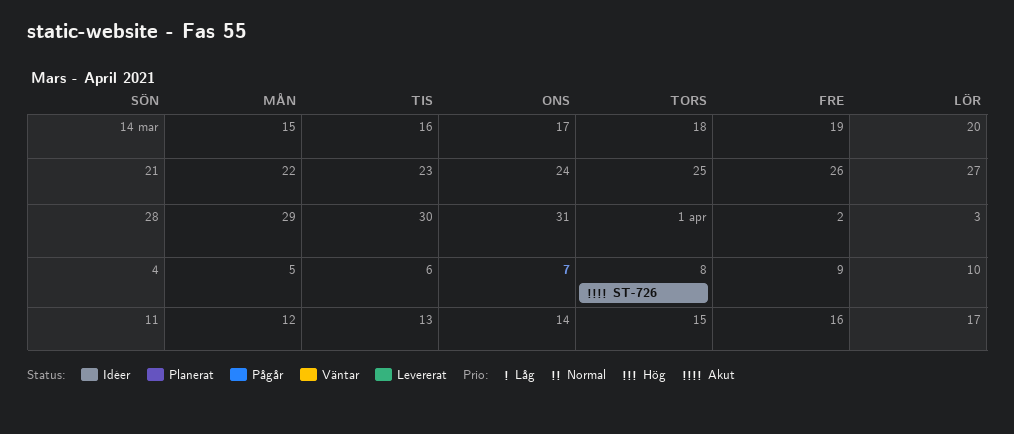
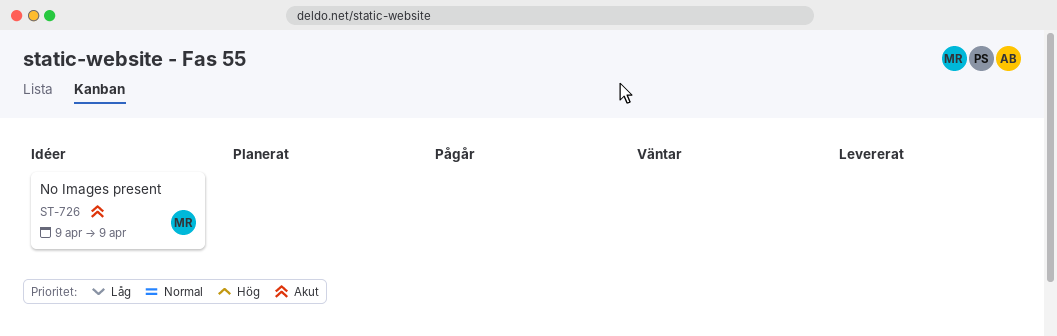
ST-726, start: Apr 8 -> Apr 9
ST-726, due: Apr 8 -> Apr 9

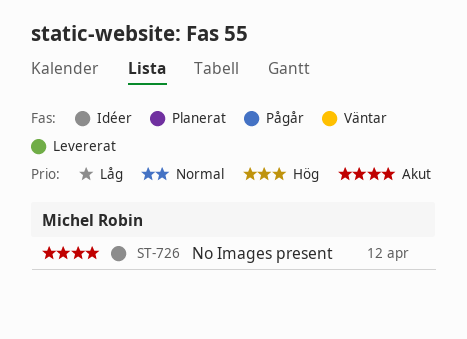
ST-726, due: Apr 9 -> Apr 12

